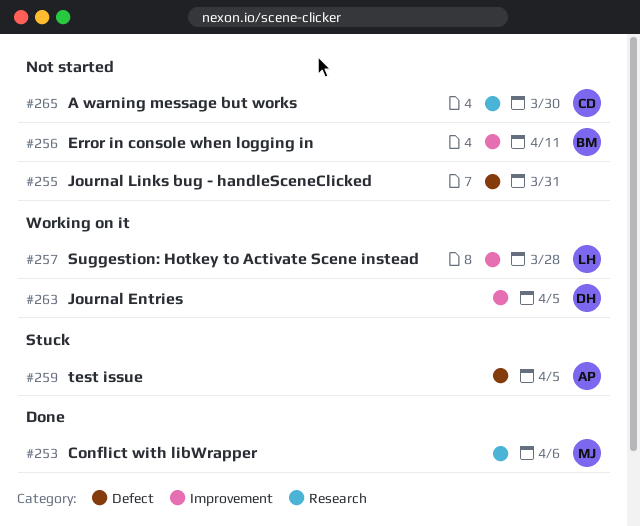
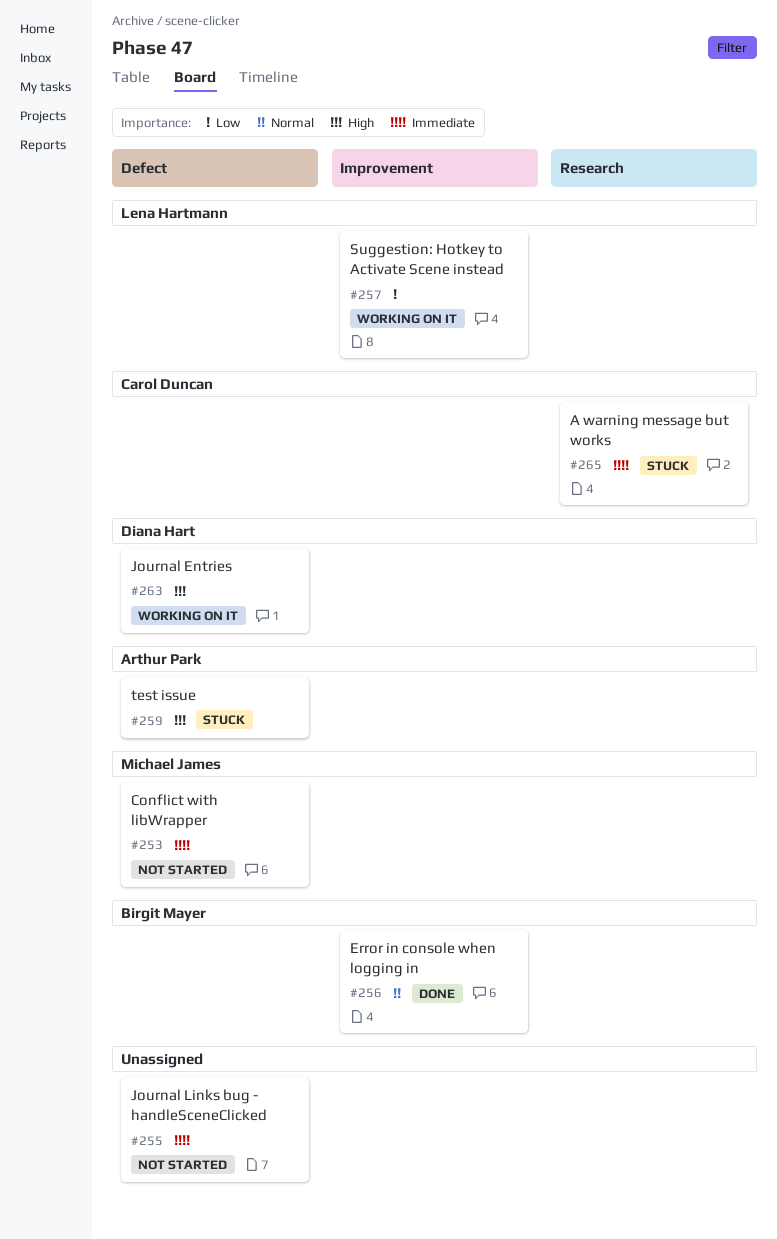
#253, status: Done -> Not started
#253, label: Research -> Defect
#256, status: Not started -> Done
#263, label: Improvement -> Defect
#265, status: Not started -> Stuck

